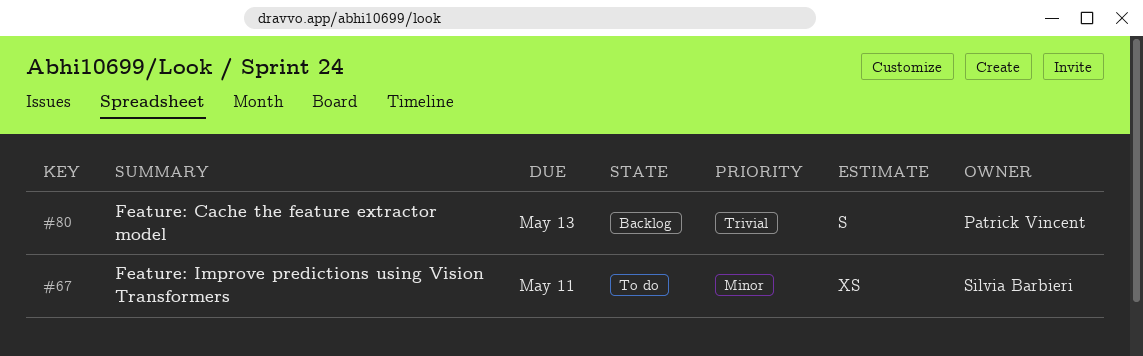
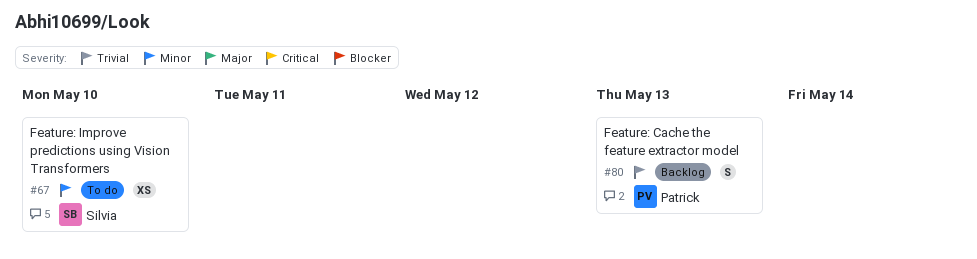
#67, due: May 11 -> May 10

